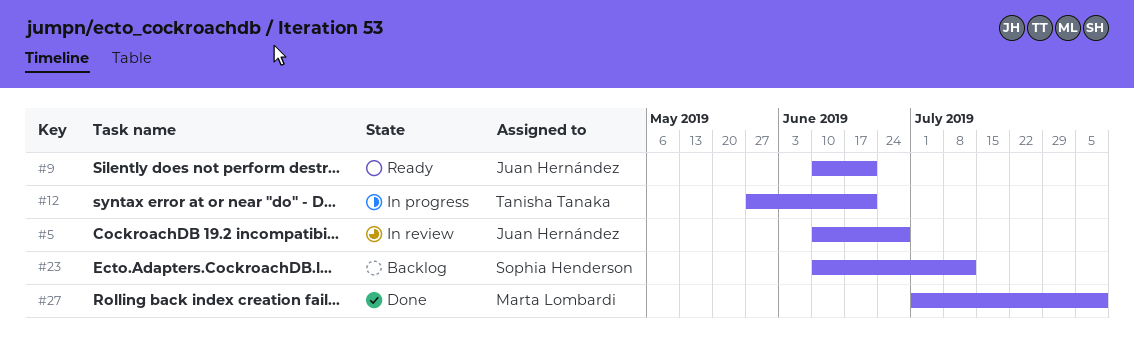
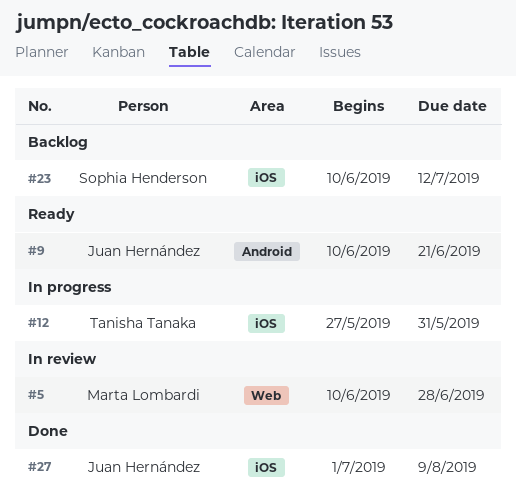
#5, owner: Juan Hernández -> Marta Lombardi
#12, due: Jun 21 -> May 31
#27, owner: Marta Lombardi -> Juan Hernández

